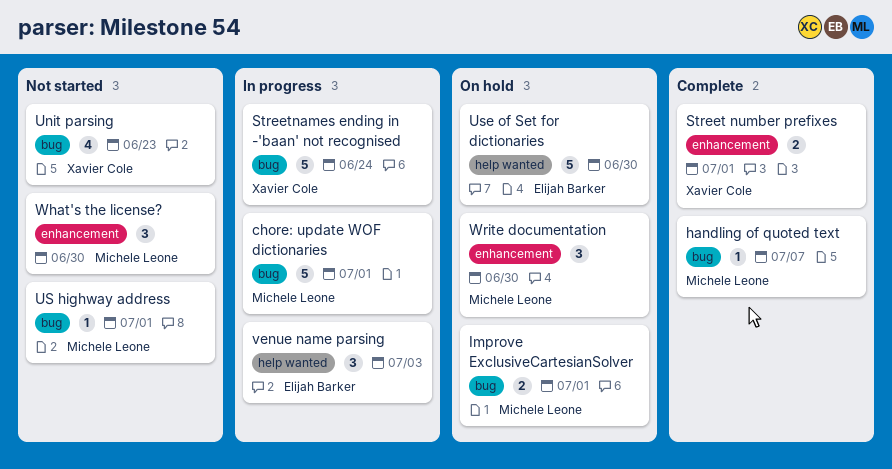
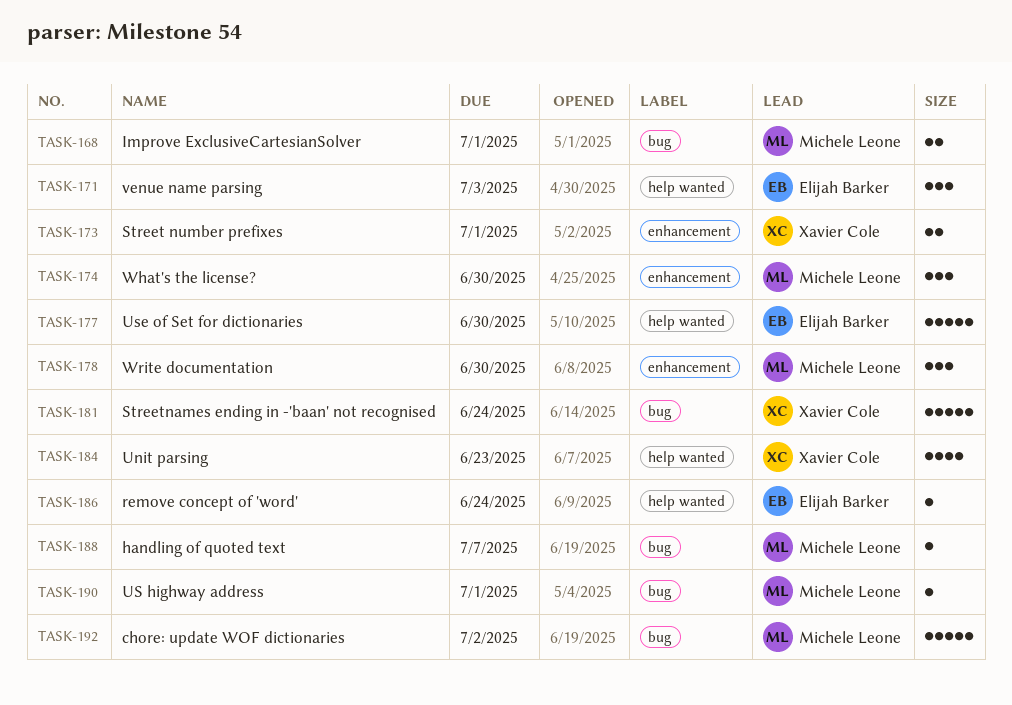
chore: update WOF dictionaries, due: Jul 1 -> Jul 2
remove concept of 'word': none -> present
Unit parsing, label: bug -> help wanted

